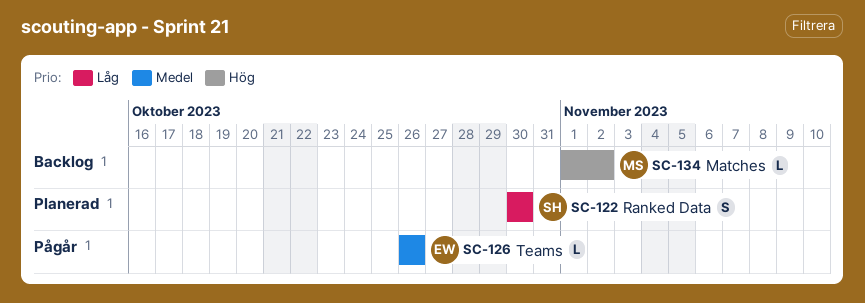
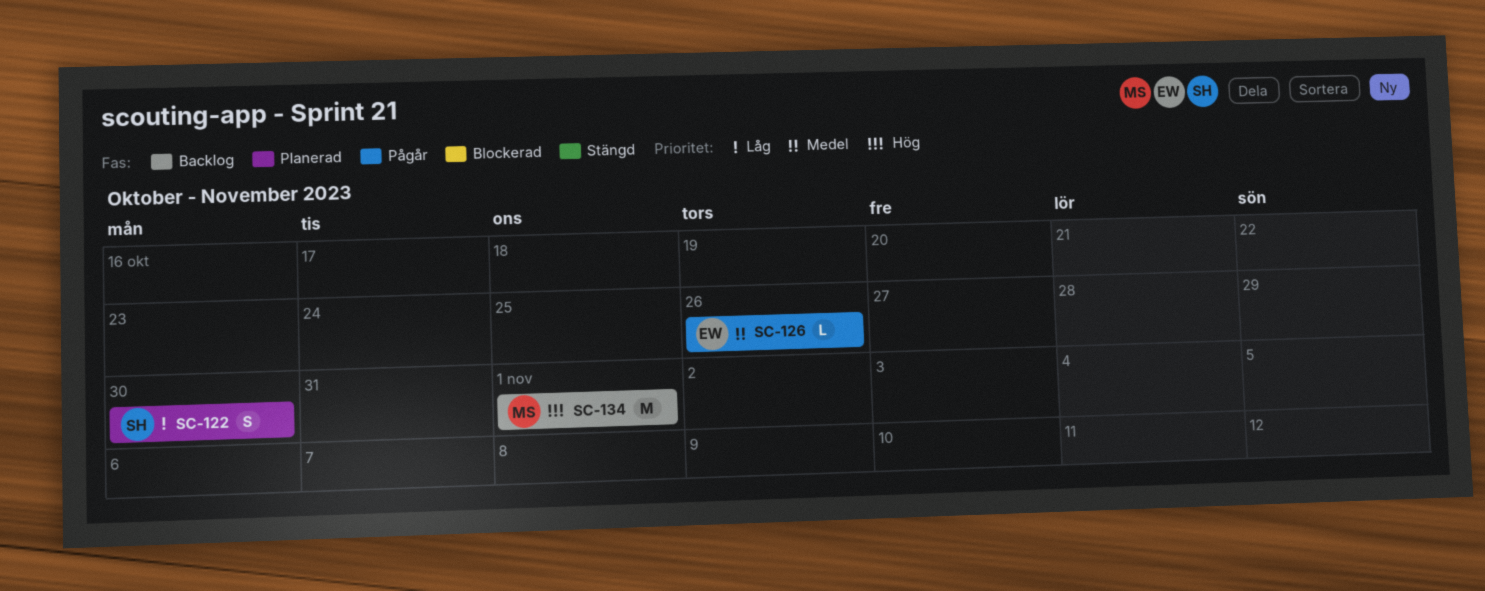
SC-134, estimate: L -> M
SC-134, due: Nov 2 -> Nov 1

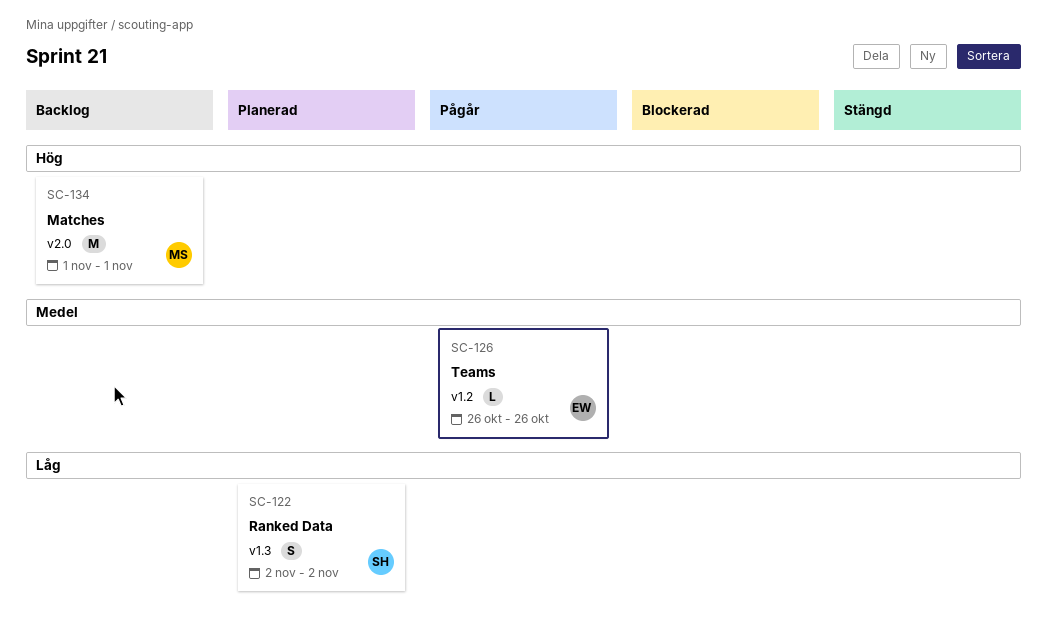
SC-122, start: Oct 30 -> Nov 2
SC-122, due: Oct 30 -> Nov 2

